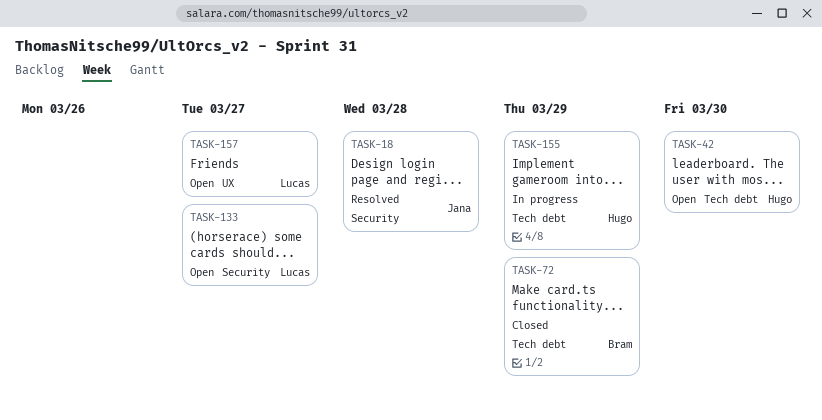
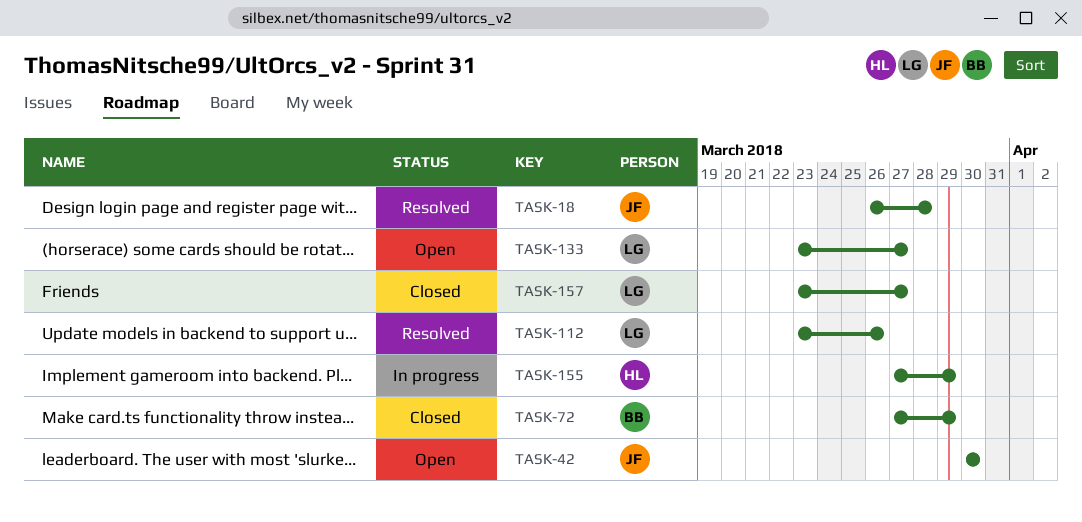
TASK-42, owner: Hugo -> Jana
TASK-112: none -> present
TASK-157, status: Open -> Closed

